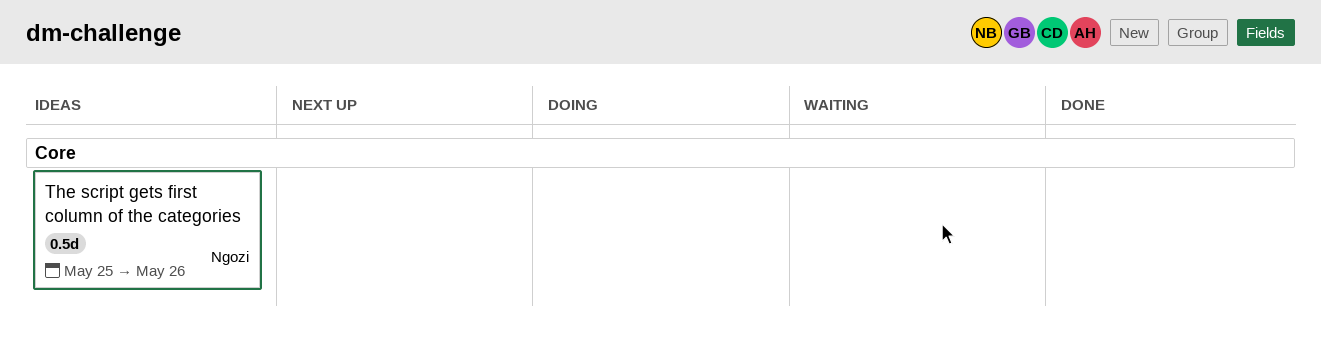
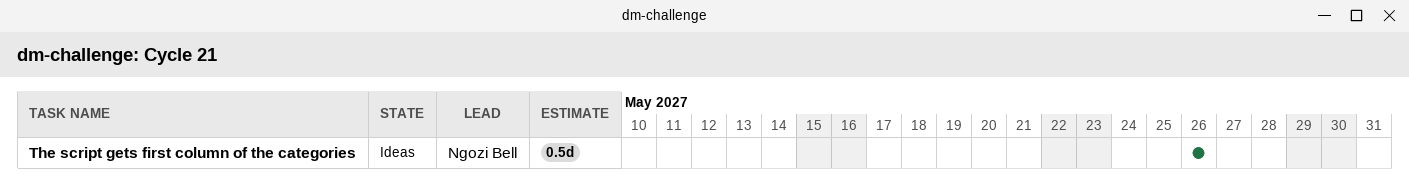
The script gets first column of the categories, start: May 25 -> May 26

